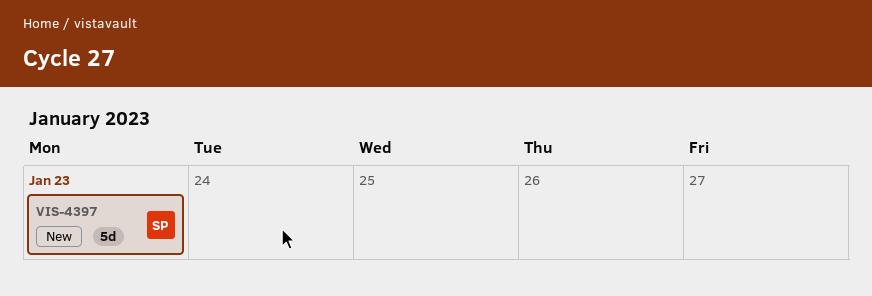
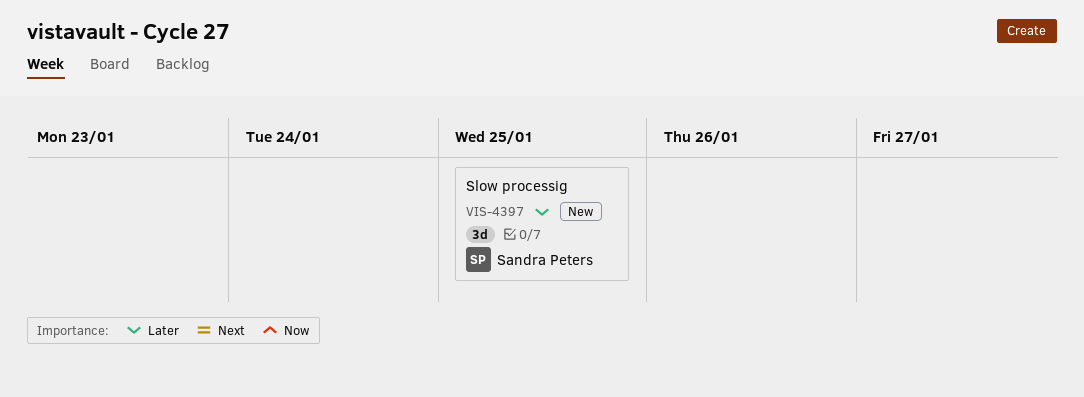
VIS-4397, estimate: 5d -> 3d
VIS-4397, due: Jan 23 -> Jan 25

